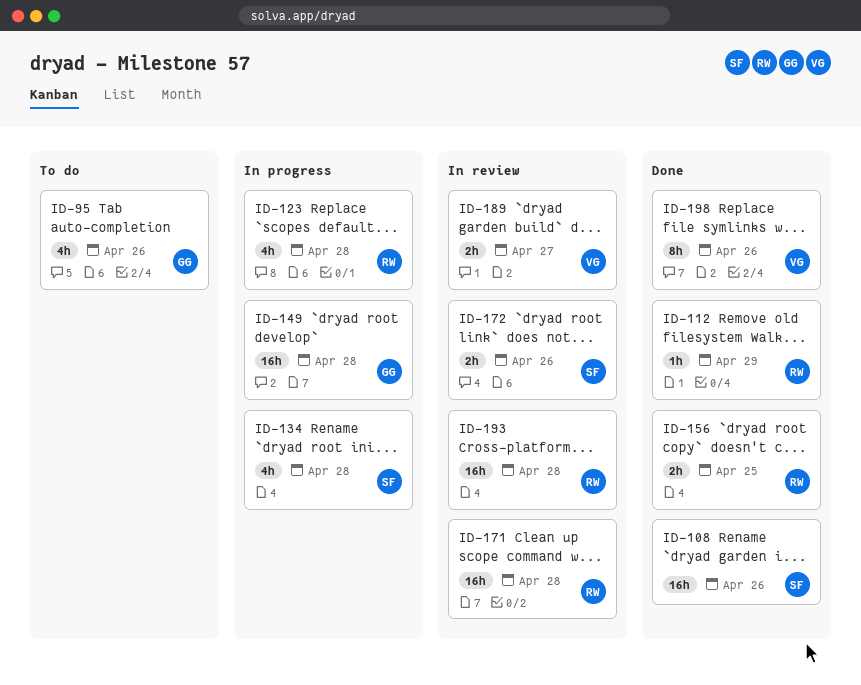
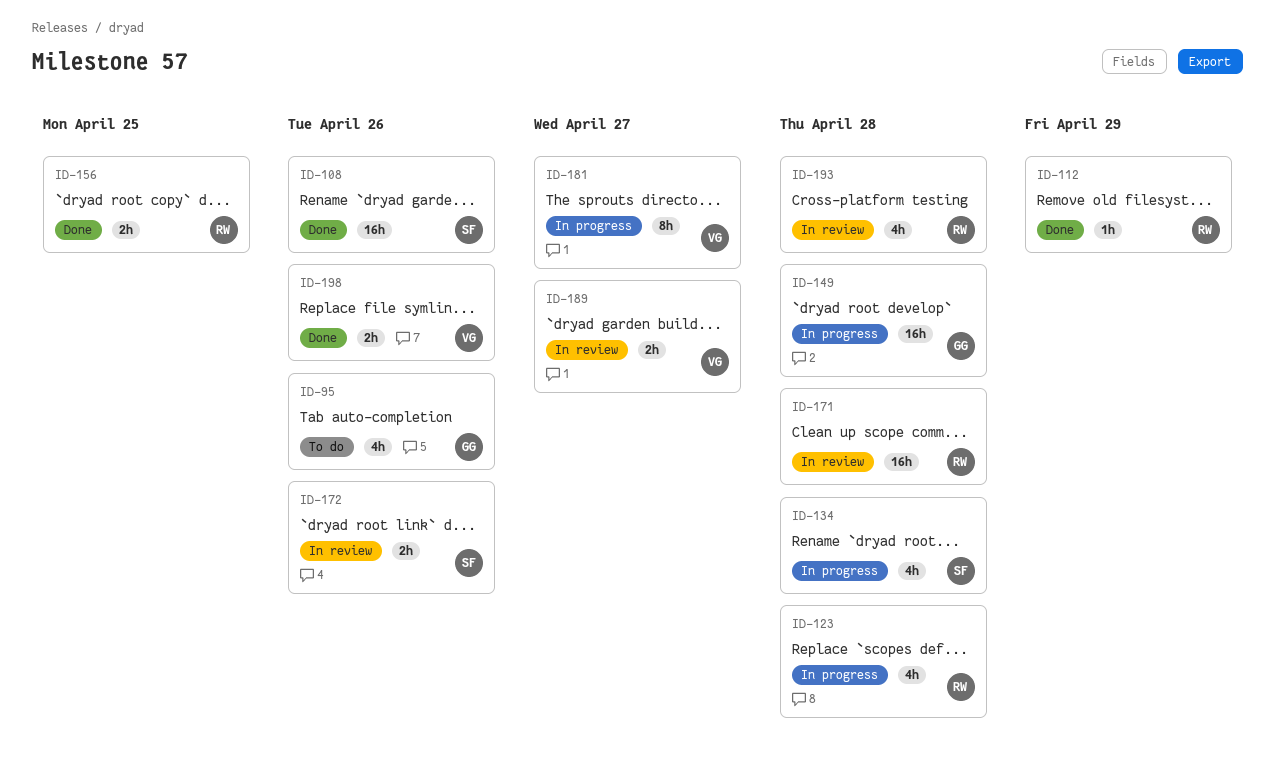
ID-181: none -> present
ID-193, estimate: 16h -> 4h
ID-198, estimate: 8h -> 2h

